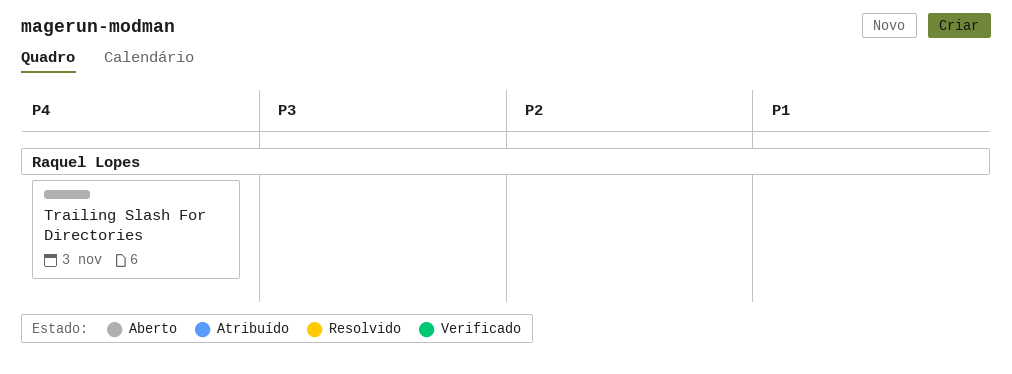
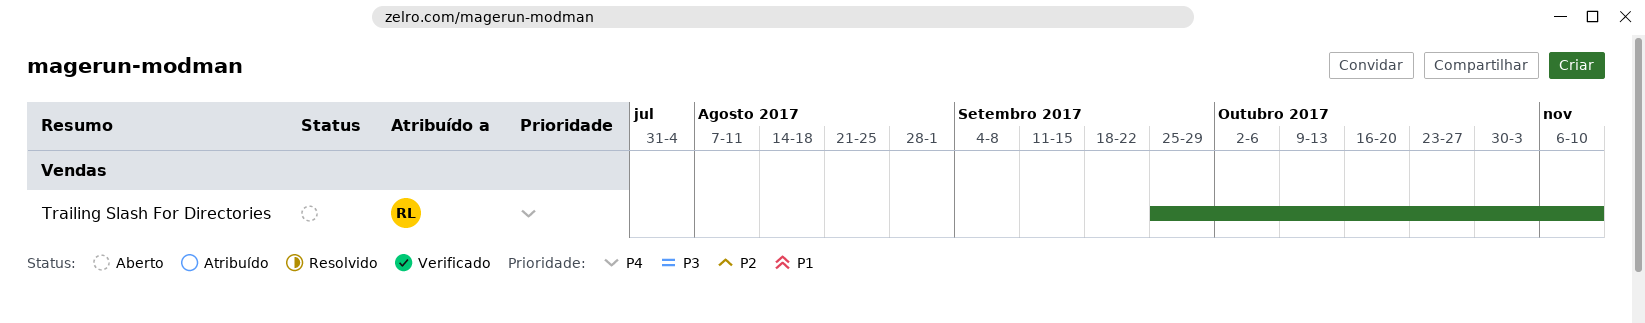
Trailing Slash For Directories, due: Nov 3 -> Nov 10

